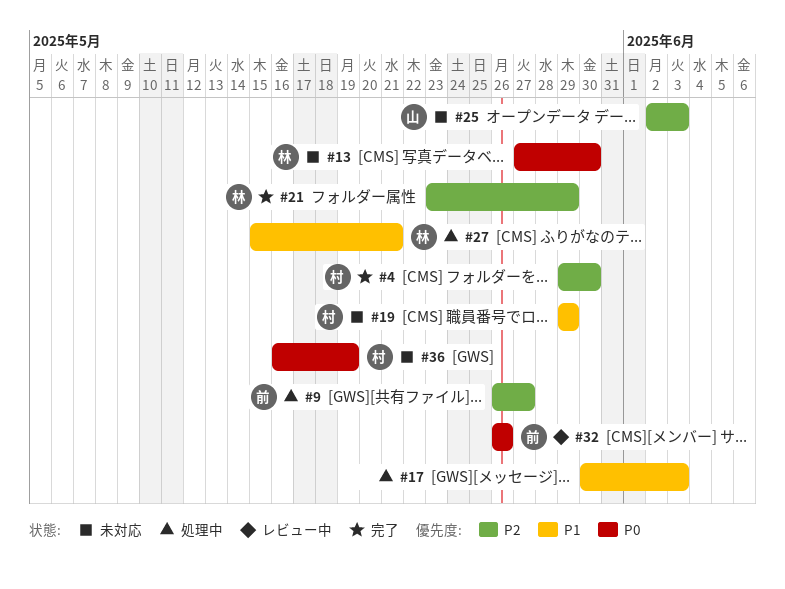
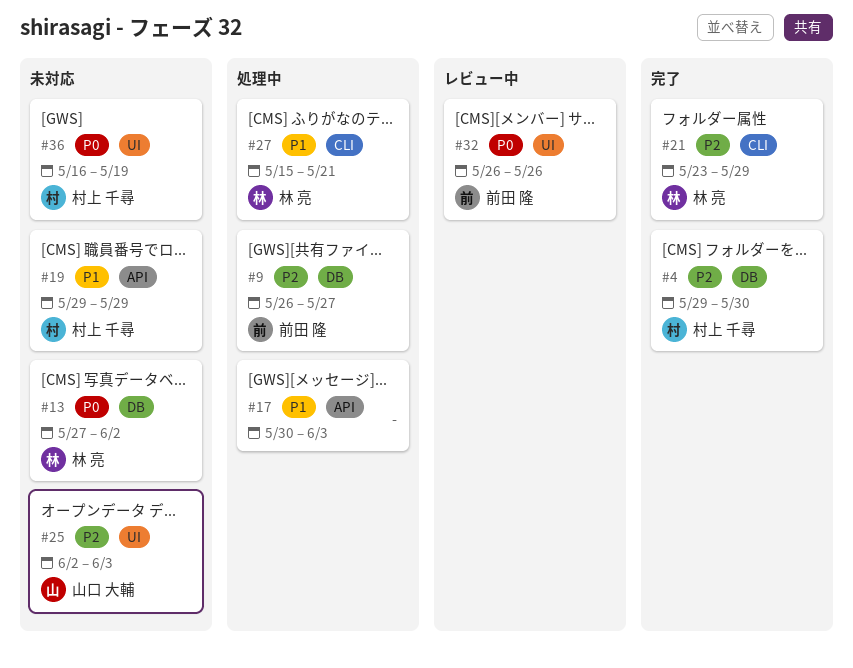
#13, due: May 30 -> Jun 2

